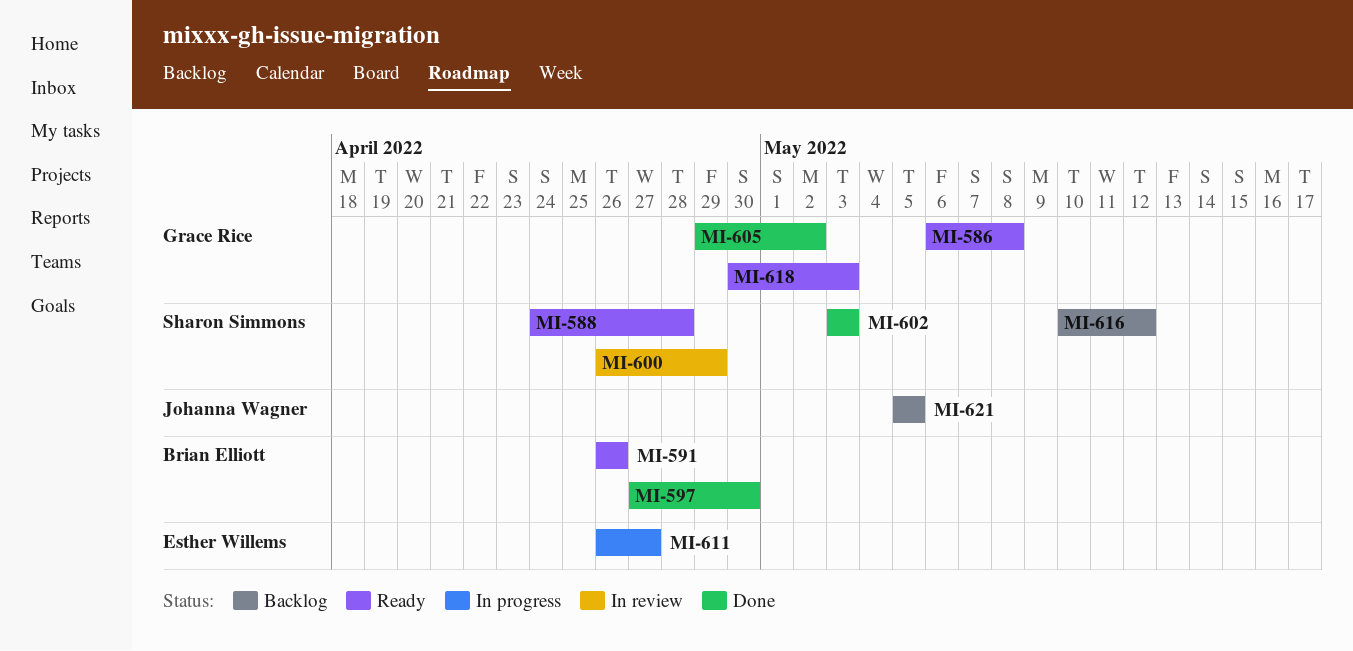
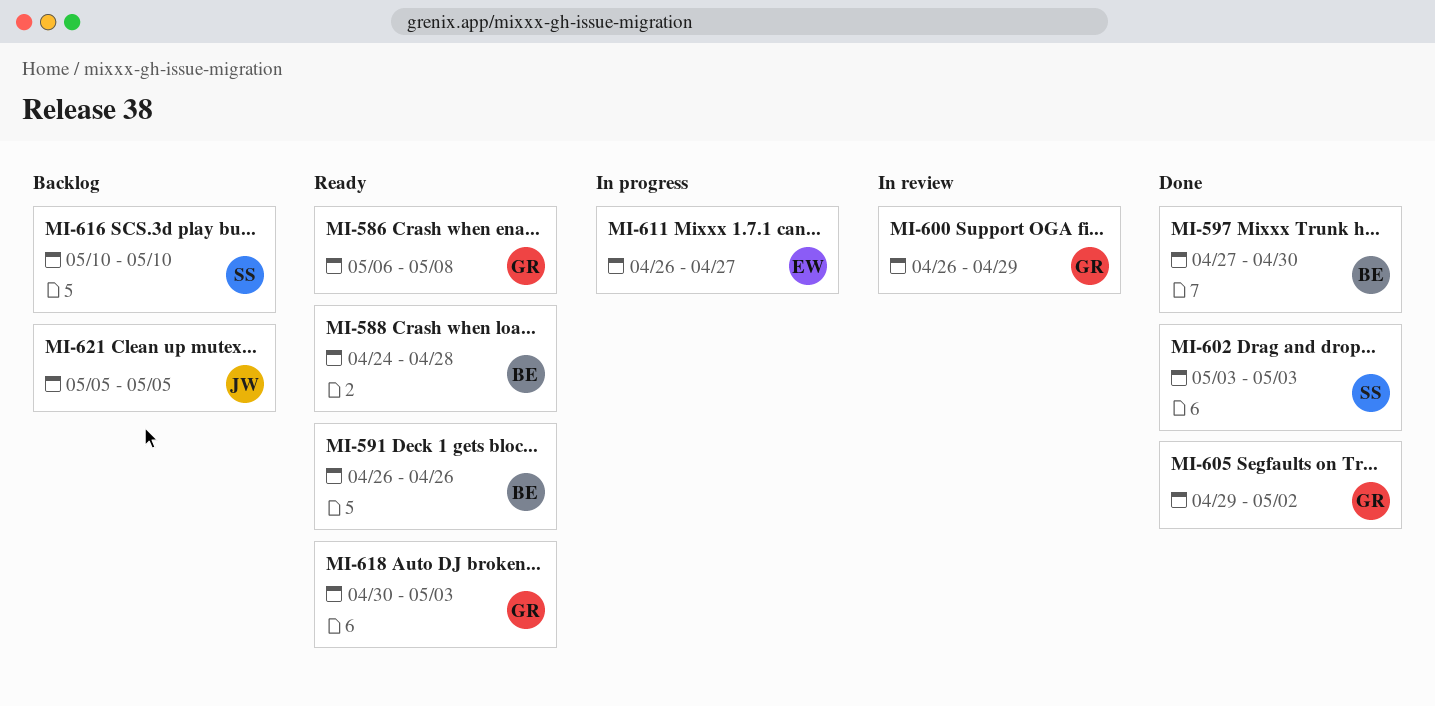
MI-588, owner: Sharon Simmons -> Brian Elliott
MI-600, owner: Sharon Simmons -> Grace Rice
MI-616, due: May 12 -> May 10

